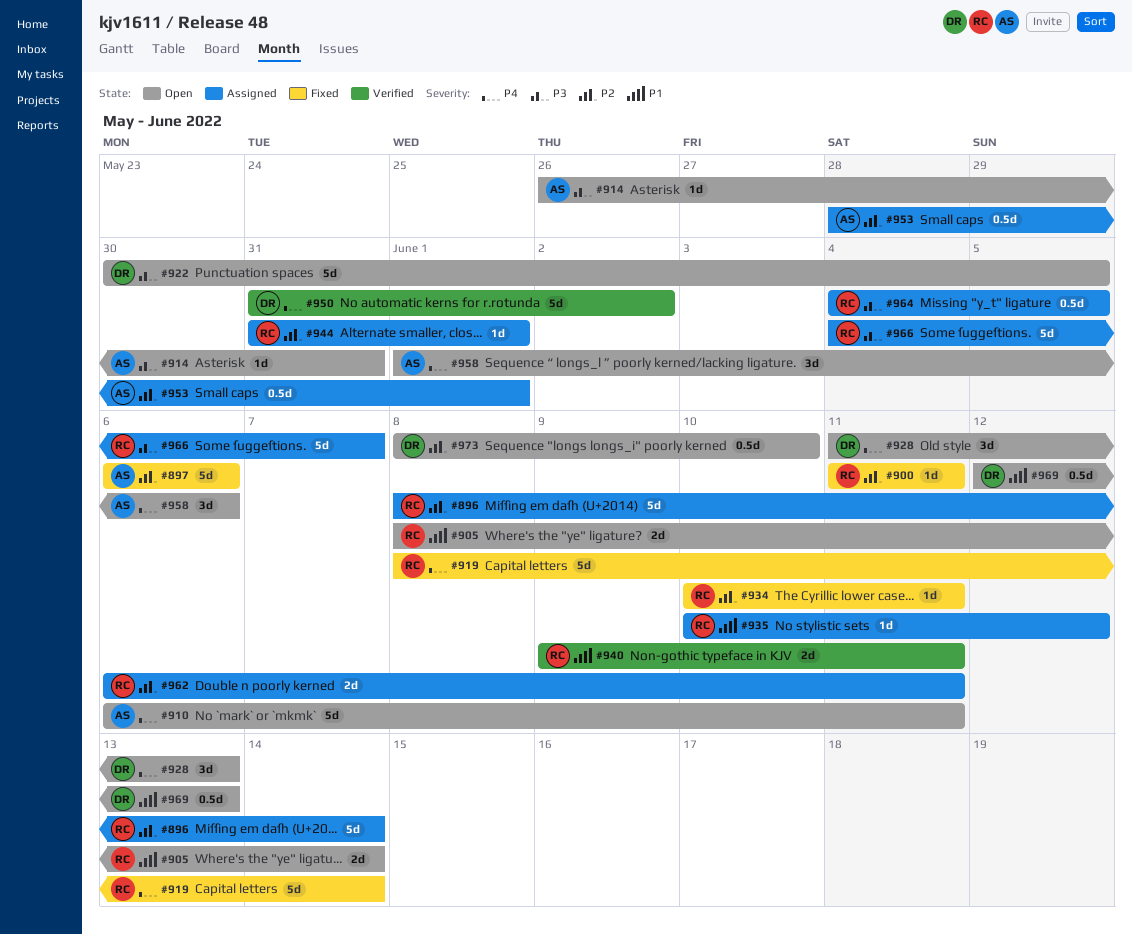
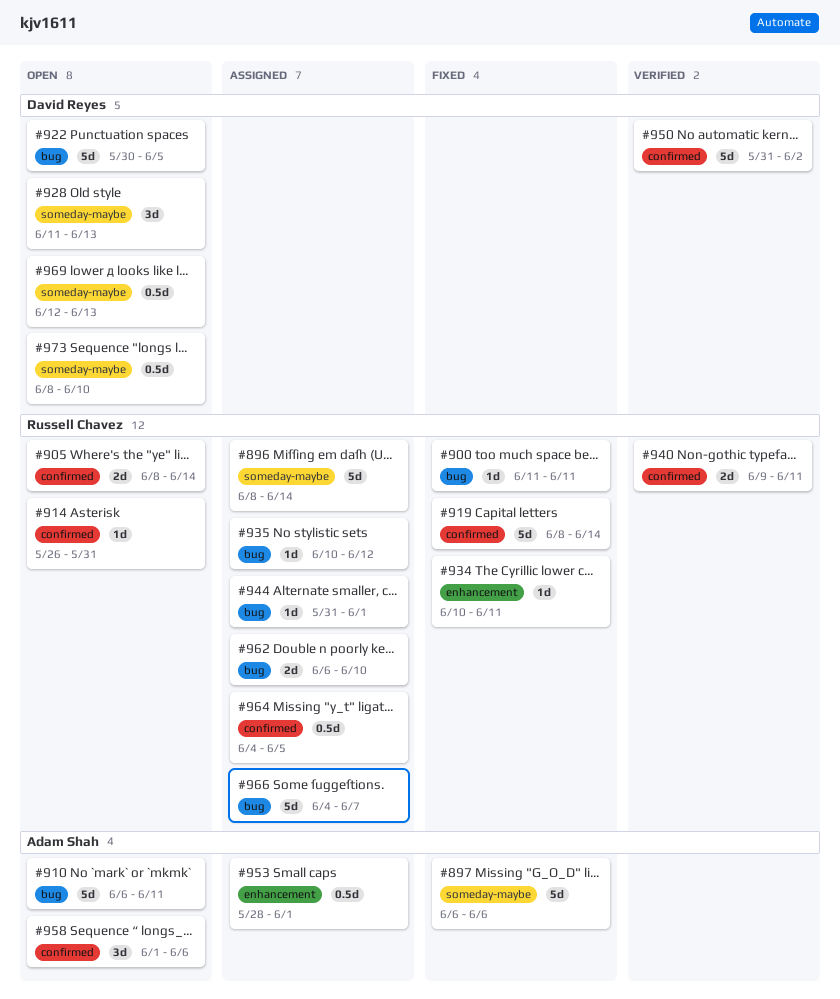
#914, owner: Adam Shah -> Russell Chavez
#962, due: Jun 11 -> Jun 10

